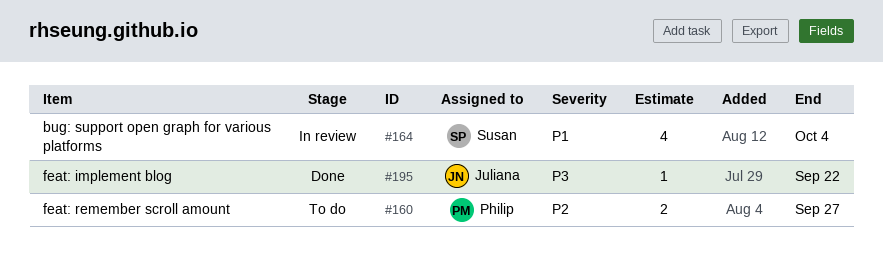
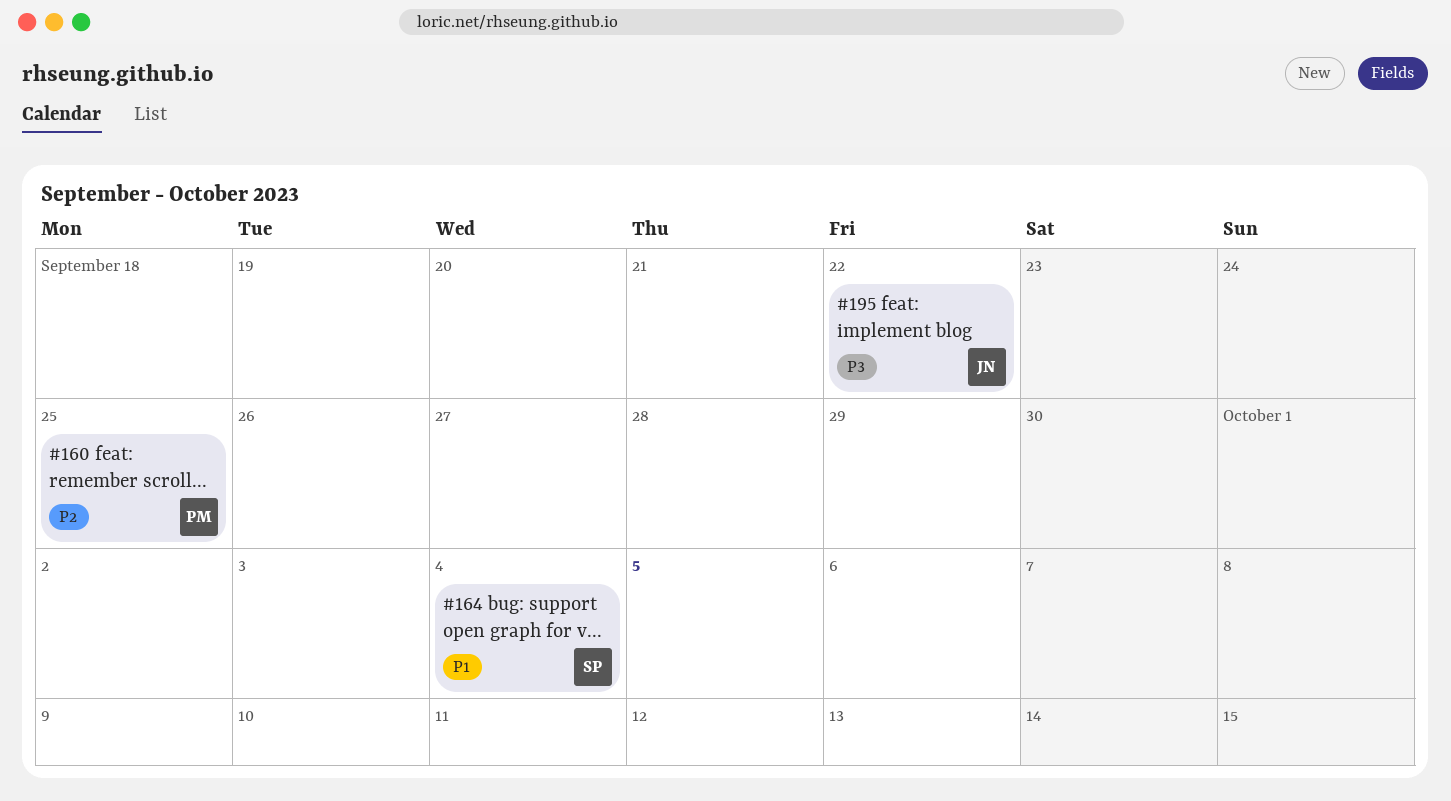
#160, due: Sep 27 -> Sep 25

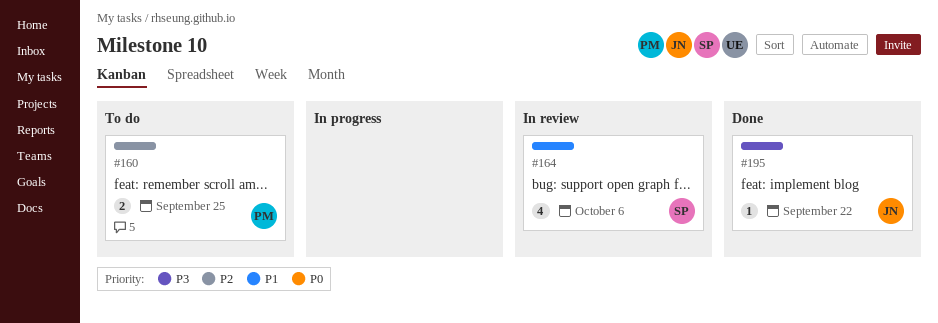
#164, due: Oct 4 -> Oct 6

